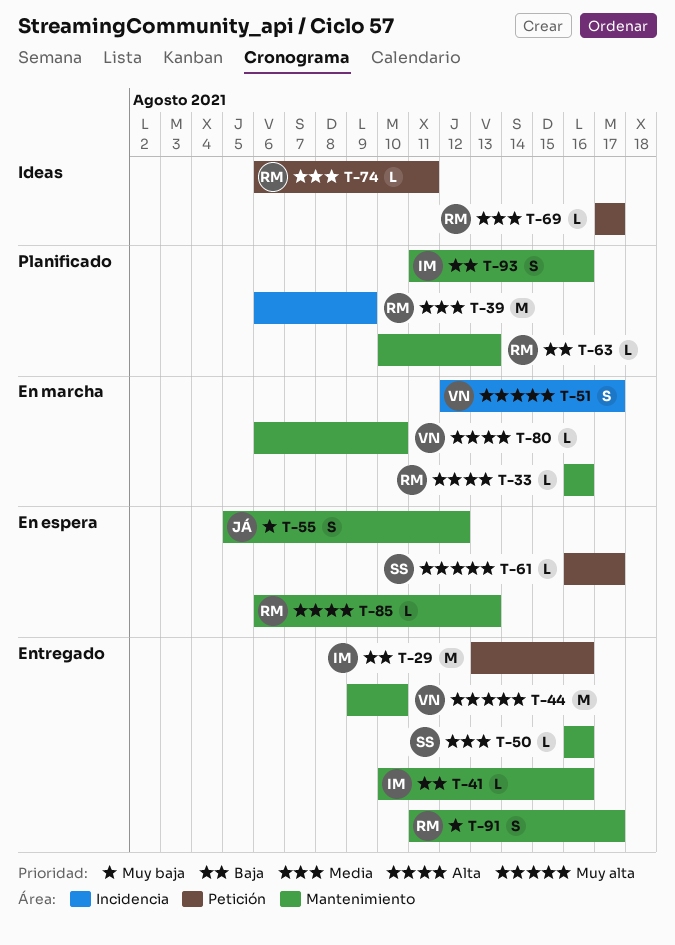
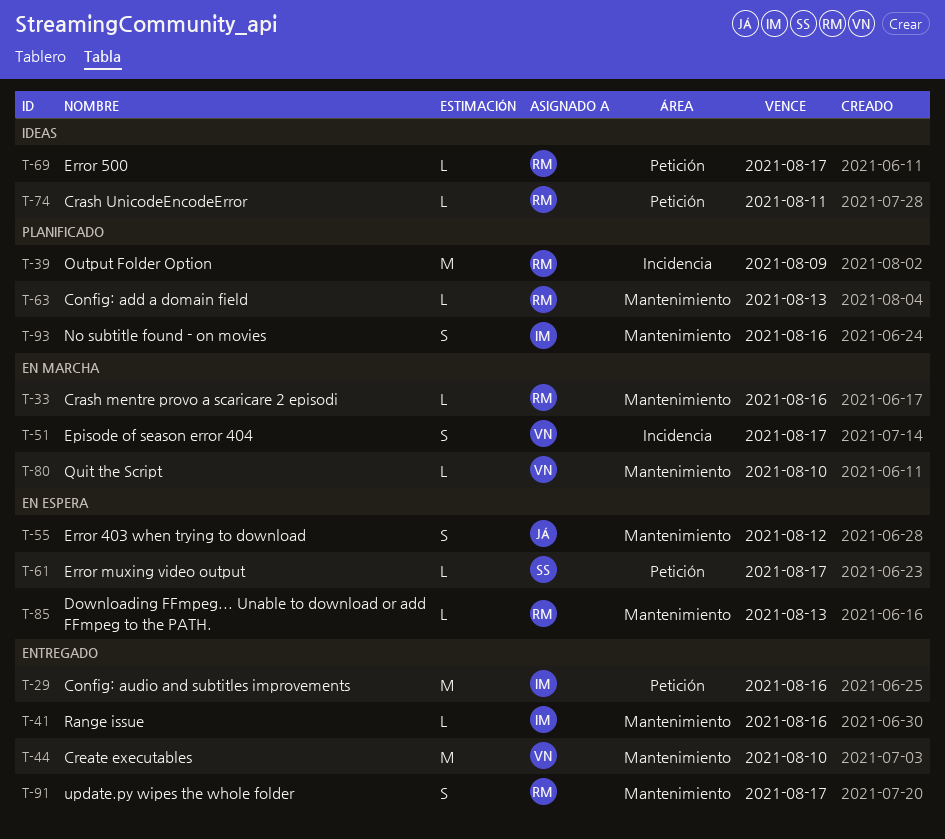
T-50: present -> none

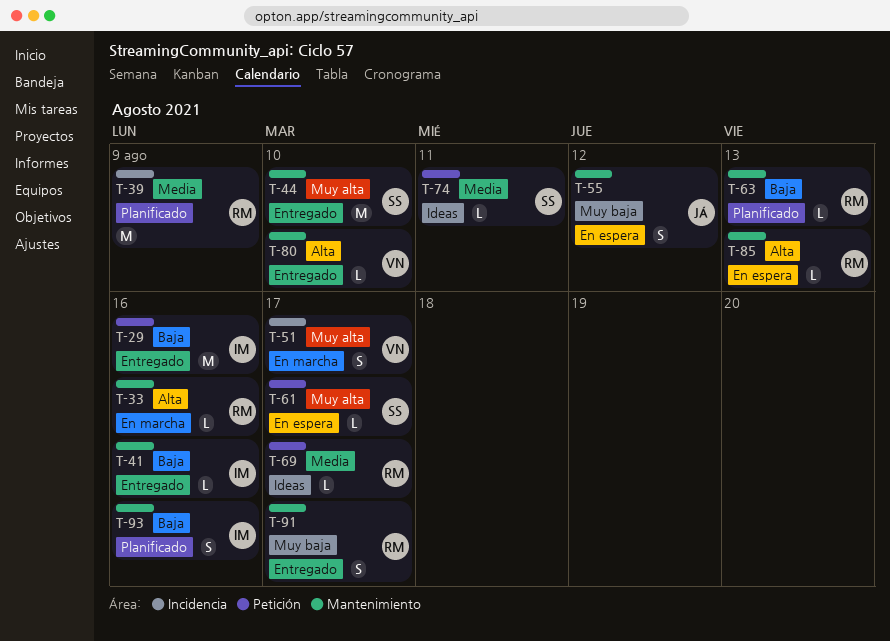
T-44, owner: VN -> SS
T-74, owner: RM -> SS
T-80, status: En marcha -> Entregado

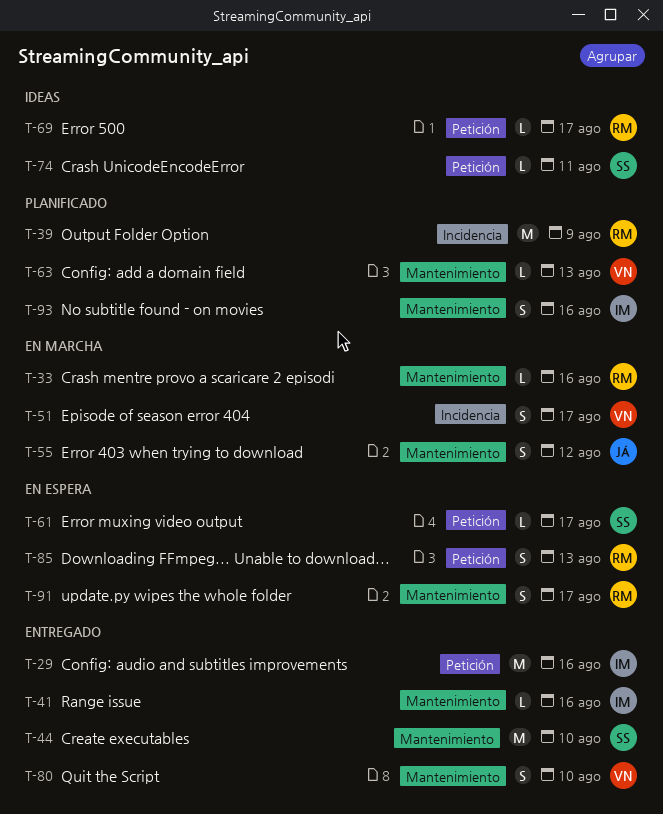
T-55, status: En espera -> En marcha
T-63, owner: RM -> VN
T-80, estimate: L -> S
T-85, label: Mantenimiento -> Petición
T-85, estimate: L -> S
T-91, status: Entregado -> En espera

